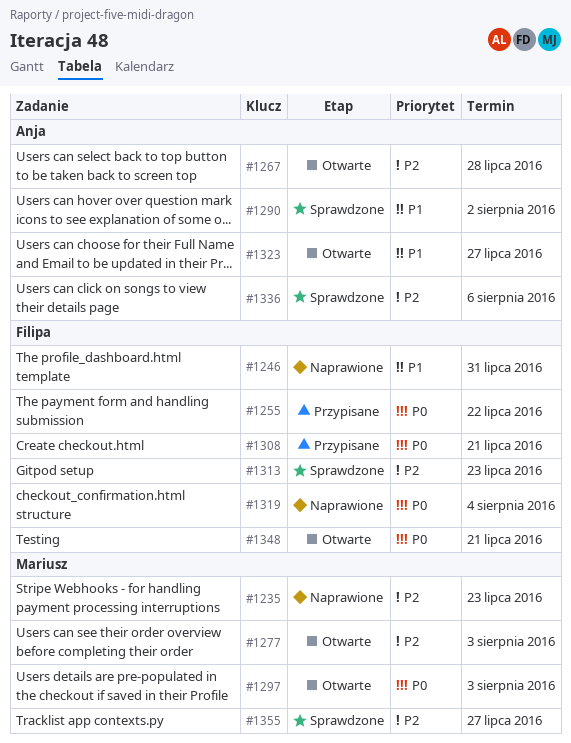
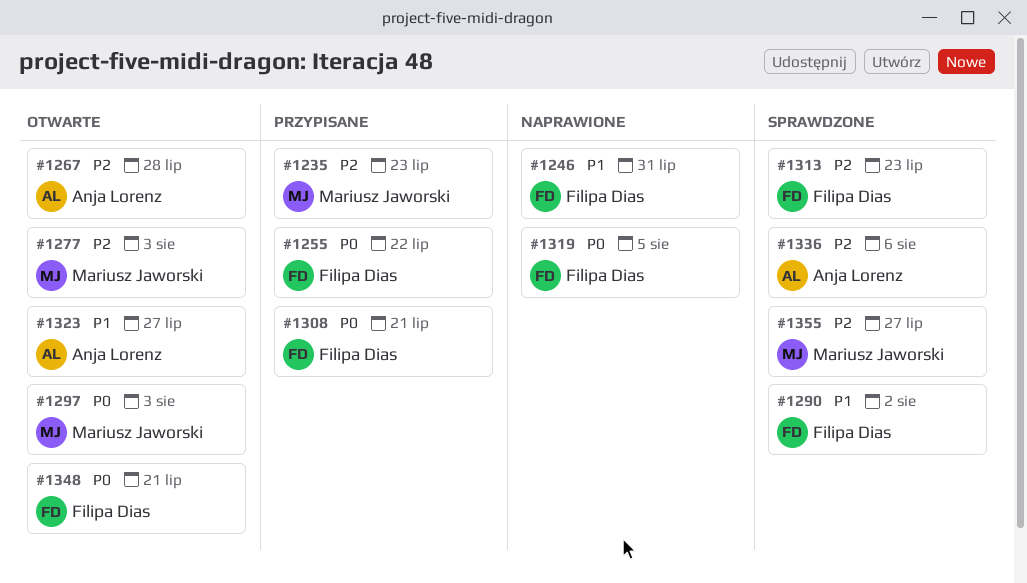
#1235, status: Naprawione -> Przypisane
#1290, owner: Anja Lorenz -> Filipa Dias
#1319, due: Aug 4 -> Aug 5

